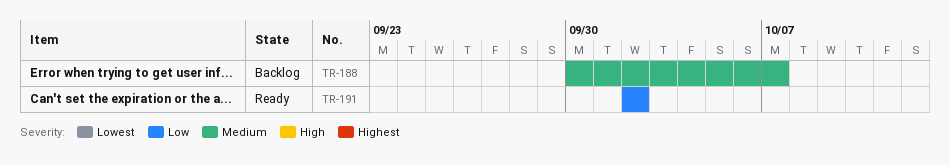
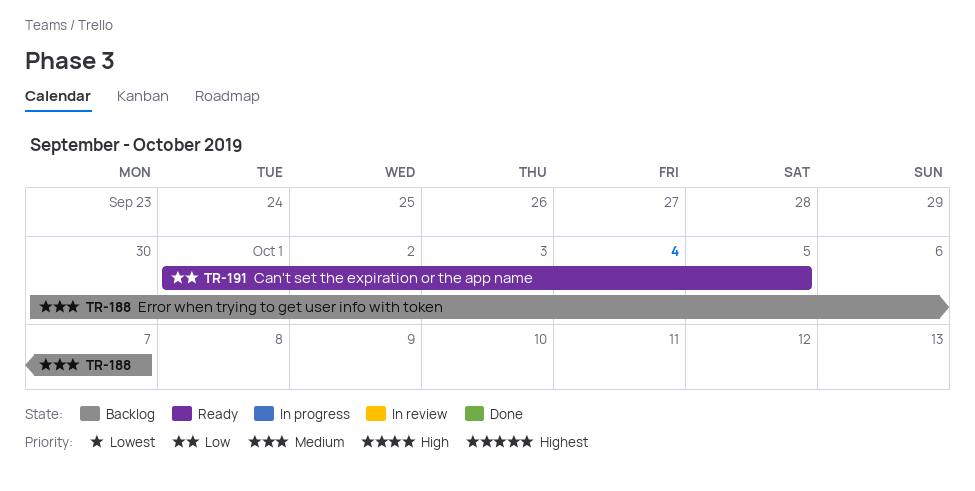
TR-191, start: Oct 2 -> Oct 1
TR-191, due: Oct 2 -> Oct 5

